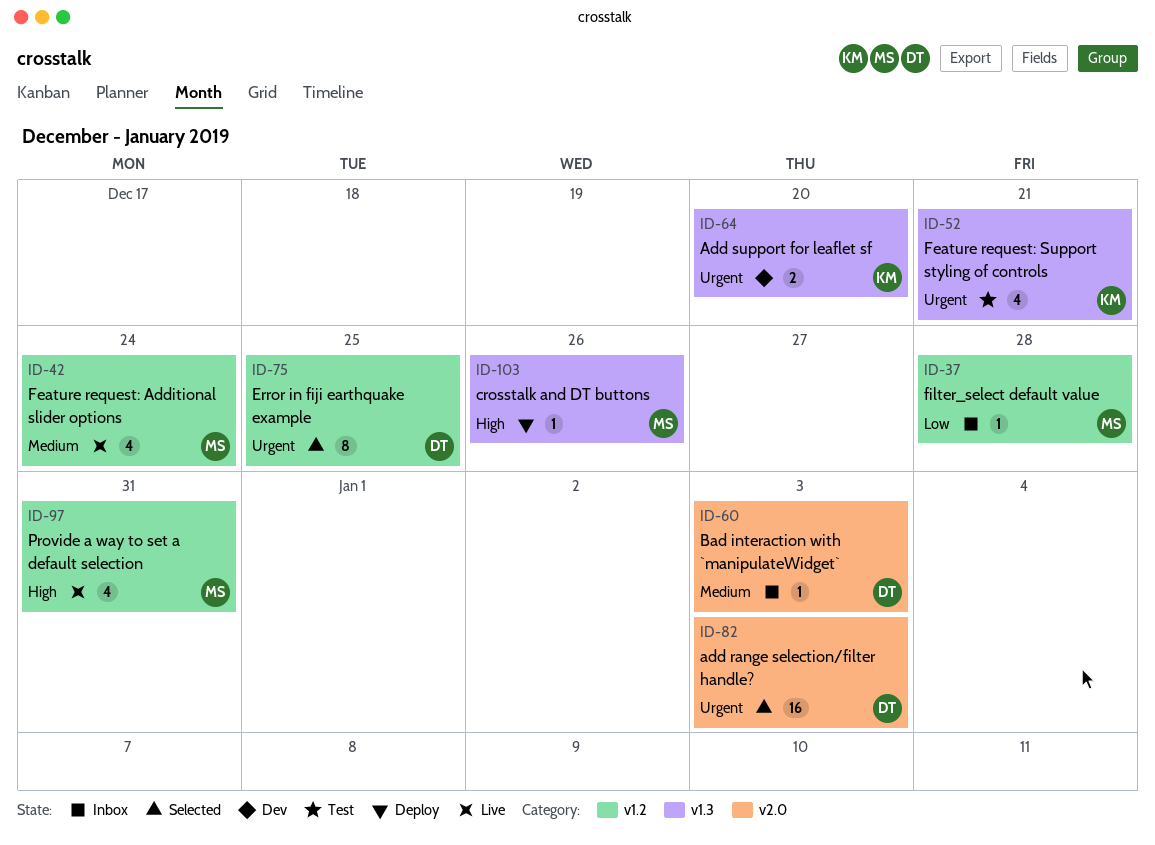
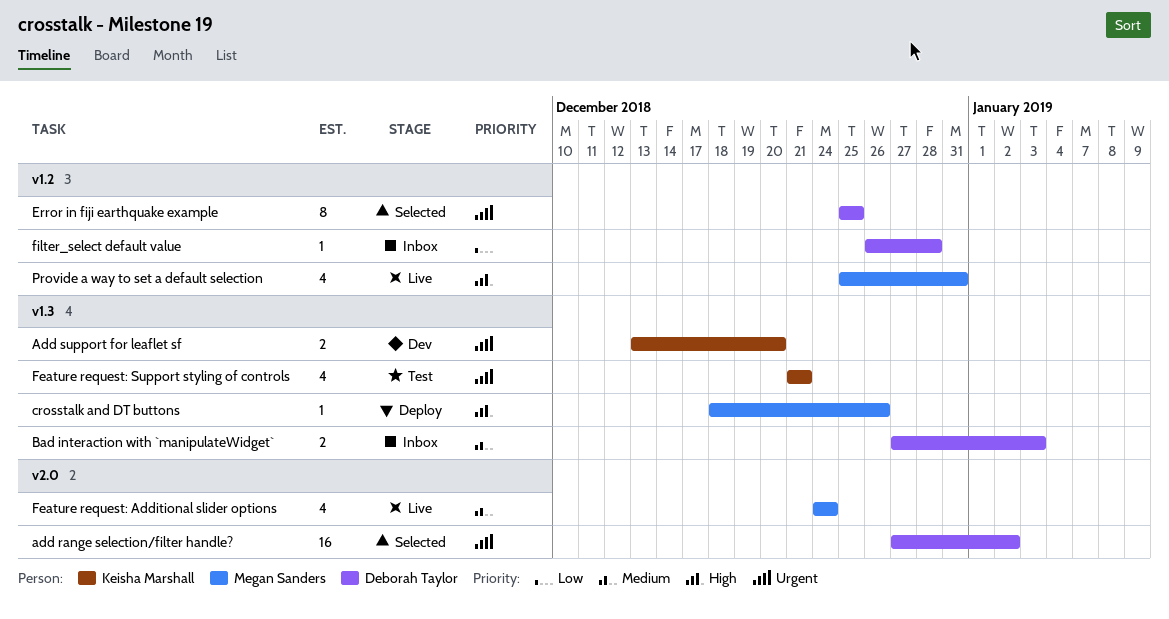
add range selection/filter handle?, due: Jan 3 -> Jan 2
Bad interaction with `manipulateWidget`, label: v2.0 -> v1.3
Bad interaction with `manipulateWidget`, estimate: 1 -> 2
Feature request: Additional slider options, label: v1.2 -> v2.0
filter_select default value, owner: Megan Sanders -> Deborah Taylor

